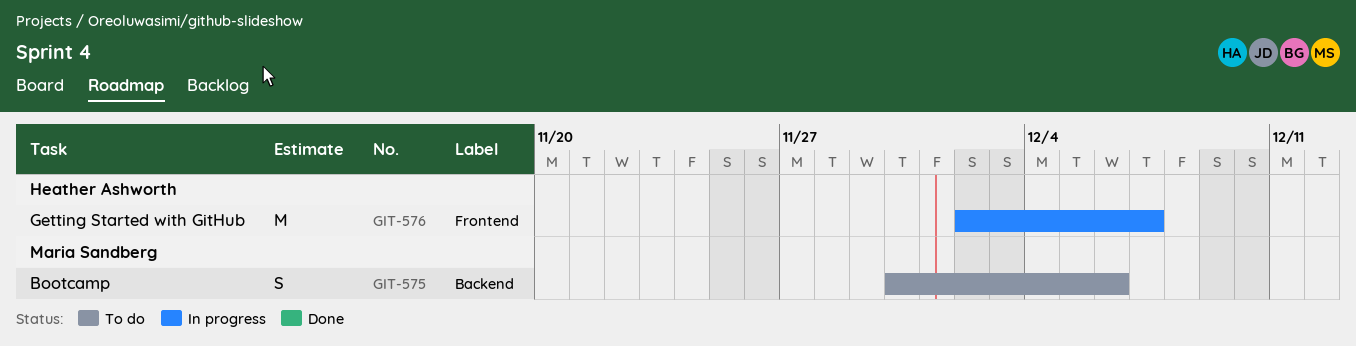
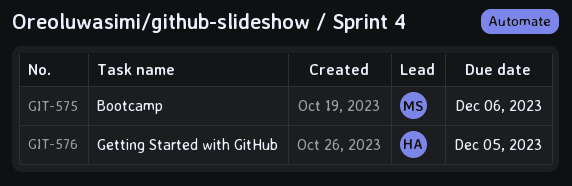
GIT-576, due: Dec 7 -> Dec 5

